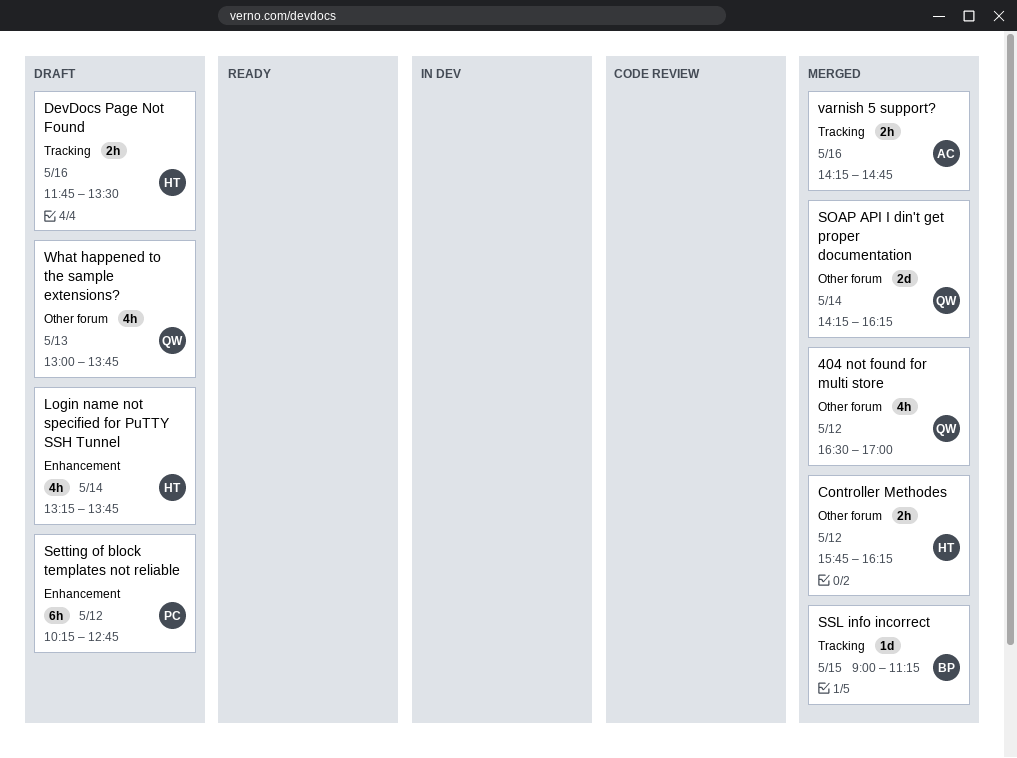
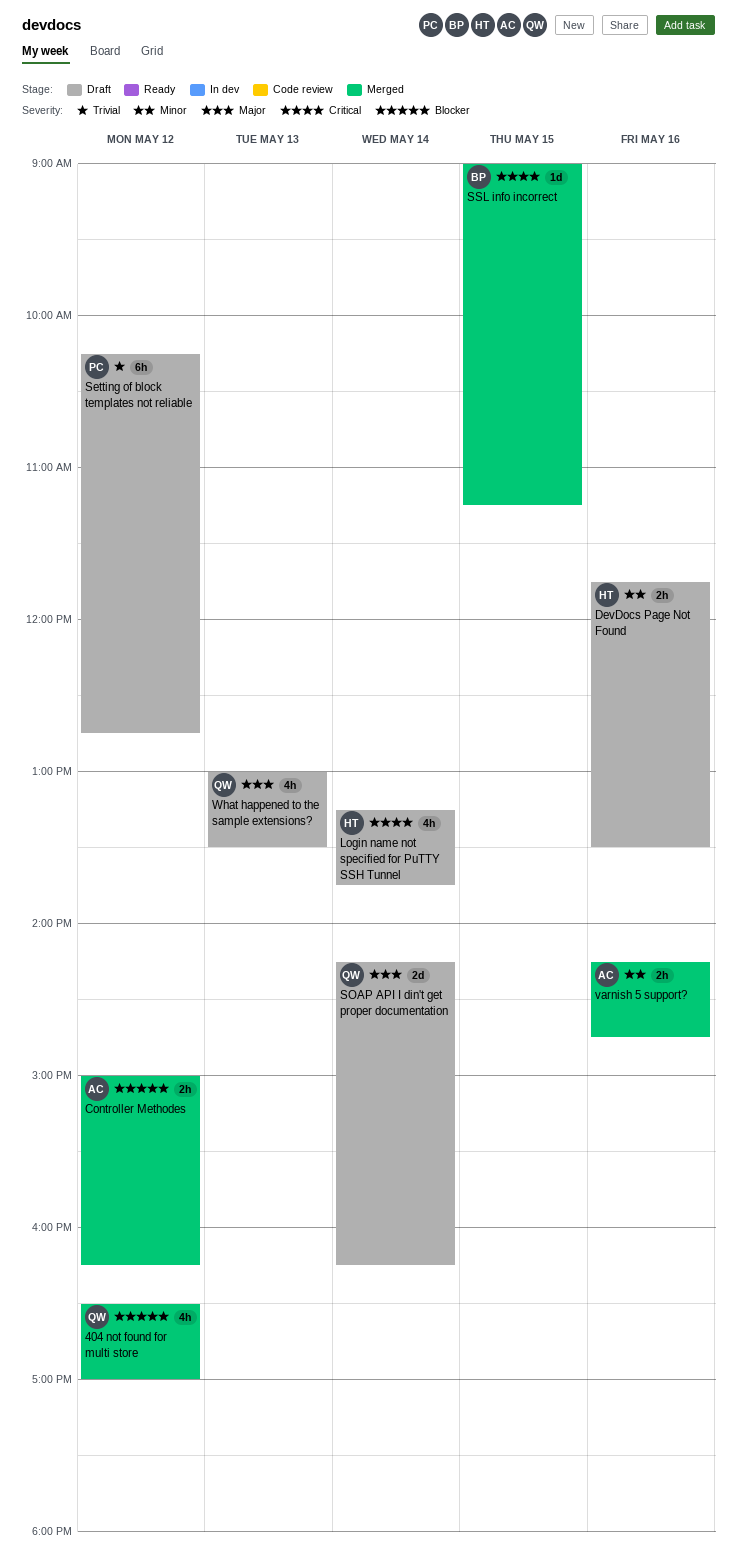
Controller Methodes, owner: HT -> AC
Controller Methodes, begins: 15:45 -> 15:00
SOAP API I din't get proper documentation, status: Merged -> Draft
What happened to the sample extensions?, ends: 13:45 -> 13:30

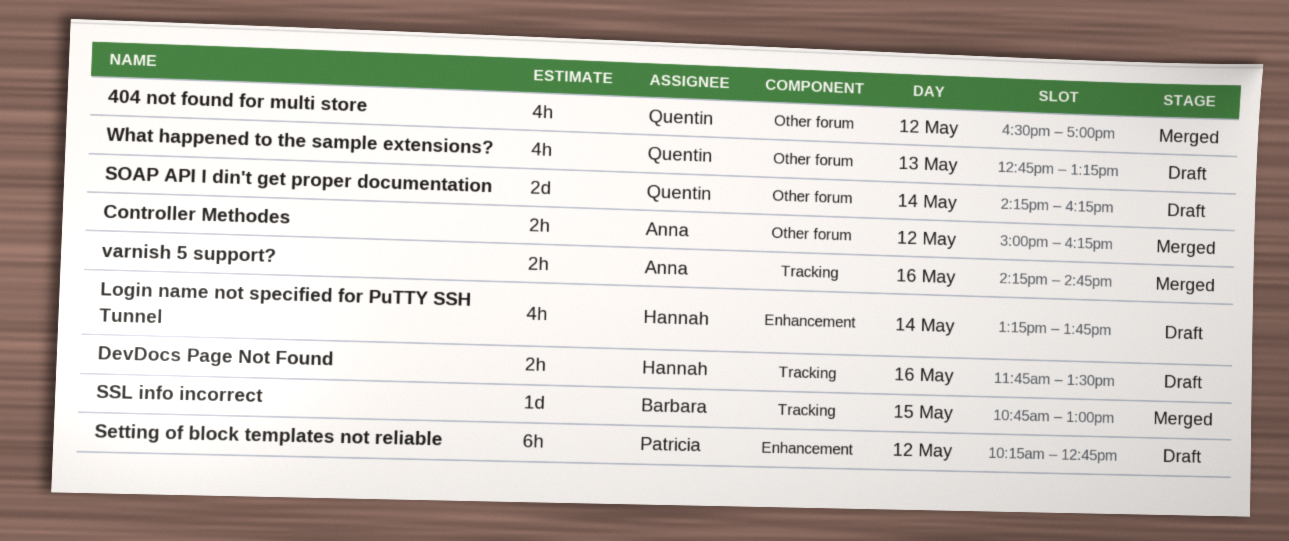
SSL info incorrect, begins: 09:00 -> 10:45
SSL info incorrect, ends: 11:15 -> 13:00
What happened to the sample extensions?, begins: 13:00 -> 12:45
What happened to the sample extensions?, ends: 13:30 -> 13:15

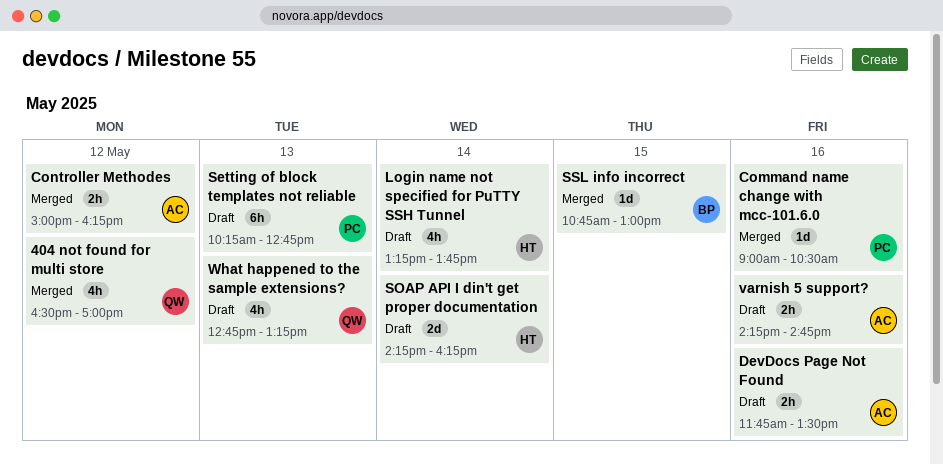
Command name change with mcc-101.6.0: none -> present
DevDocs Page Not Found, owner: Hannah -> Anna
Setting of block templates not reliable, day: May 12 -> May 13
SOAP API I din't get proper documentation, owner: Quentin -> Hannah
varnish 5 support?, status: Merged -> Draft

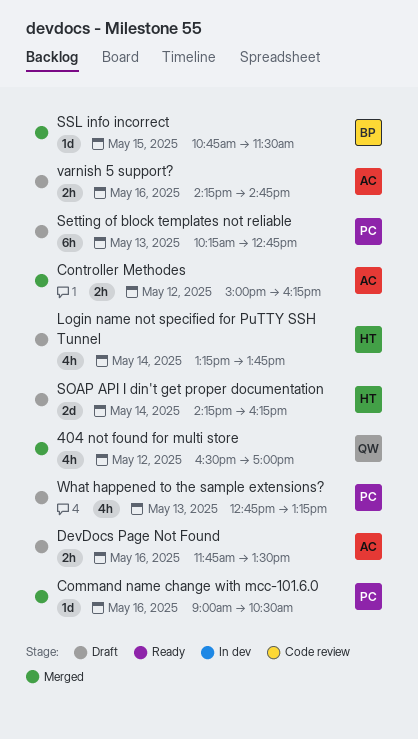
SSL info incorrect, ends: 13:00 -> 11:30
What happened to the sample extensions?, owner: QW -> PC

